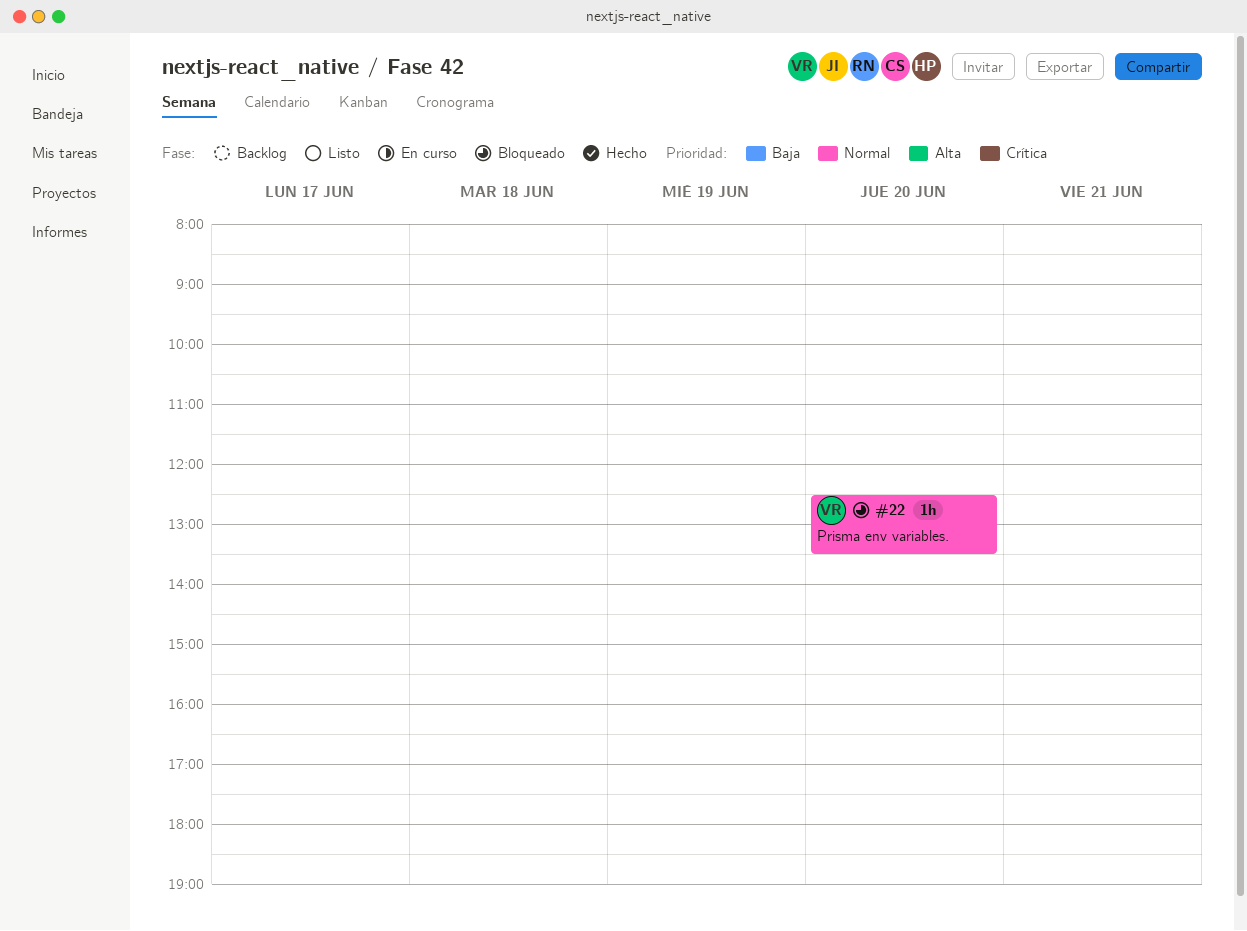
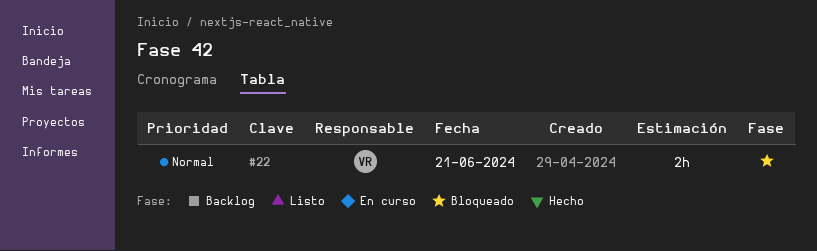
#22, estimate: 1h -> 2h
#22, day: Jun 20 -> Jun 21

